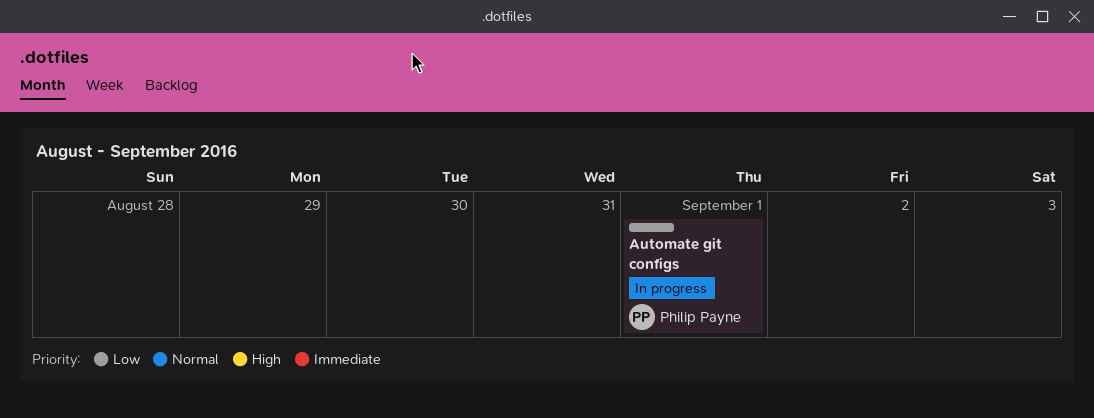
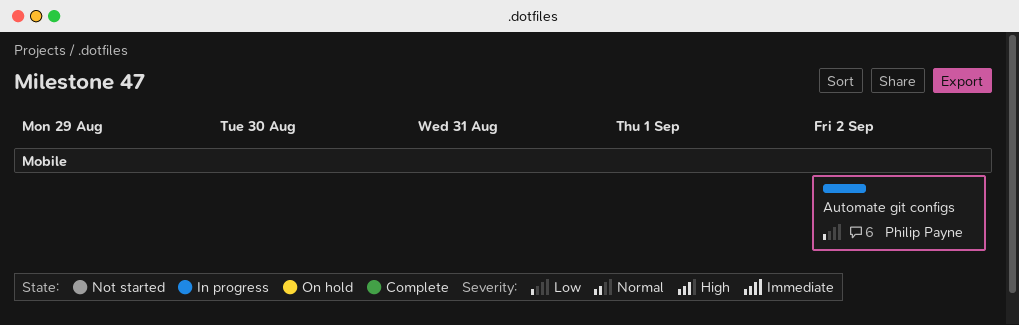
Automate git configs, due: Sep 1 -> Sep 2

